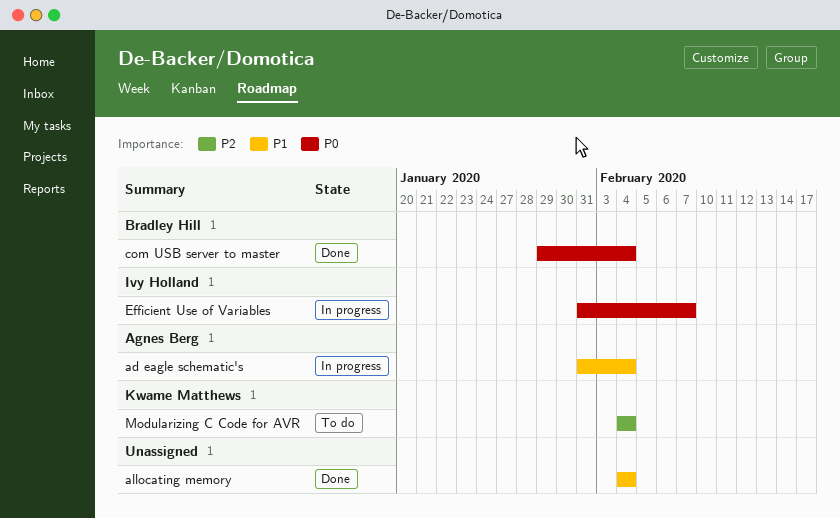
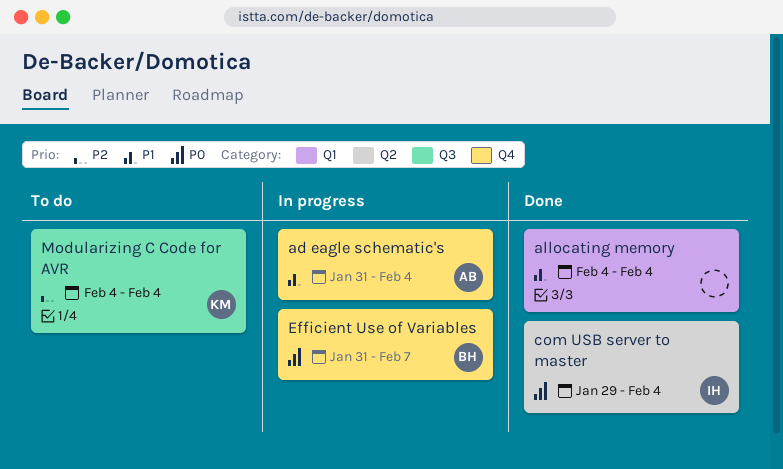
com USB server to master, owner: Bradley Hill -> Ivy Holland
Efficient Use of Variables, owner: Ivy Holland -> Bradley Hill

